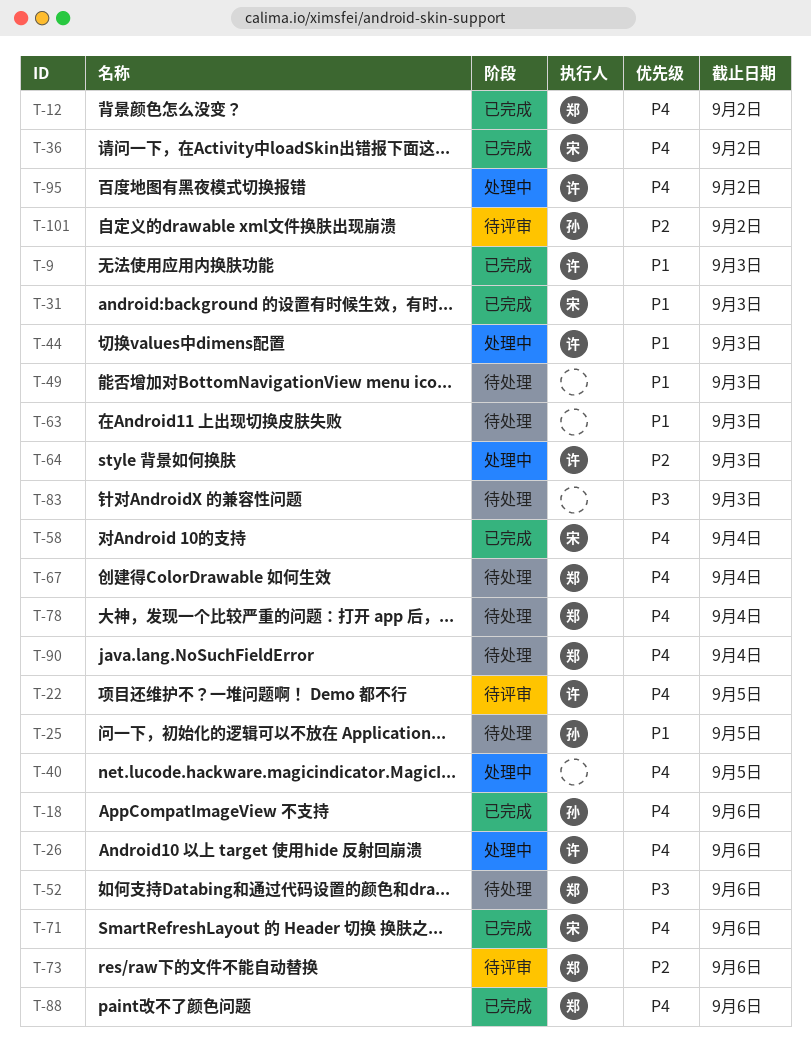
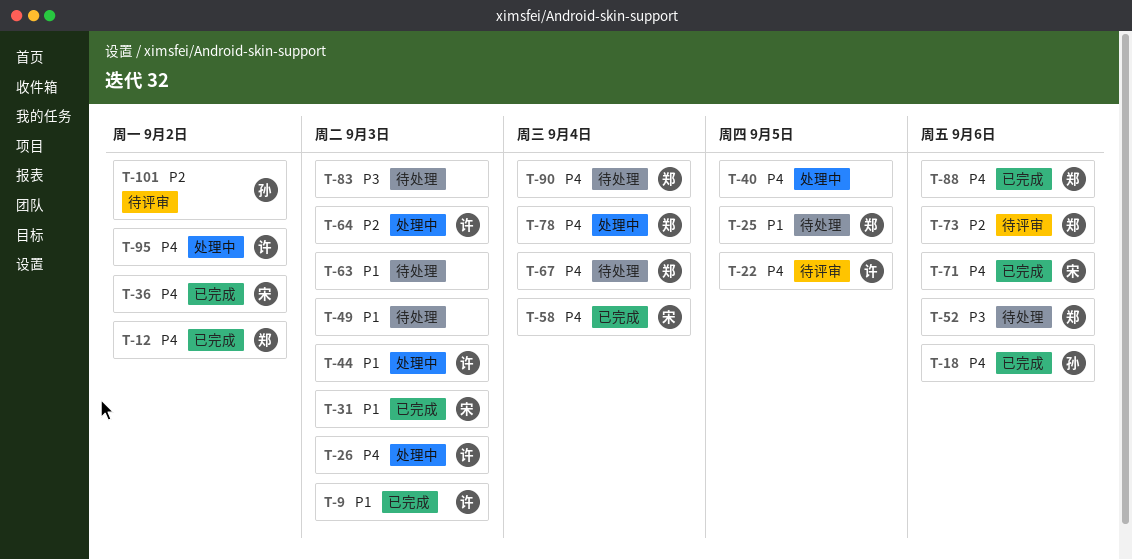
T-25, owner: 孙 -> 郑
T-26, due: Sep 6 -> Sep 3
T-78, status: 待处理 -> 处理中

